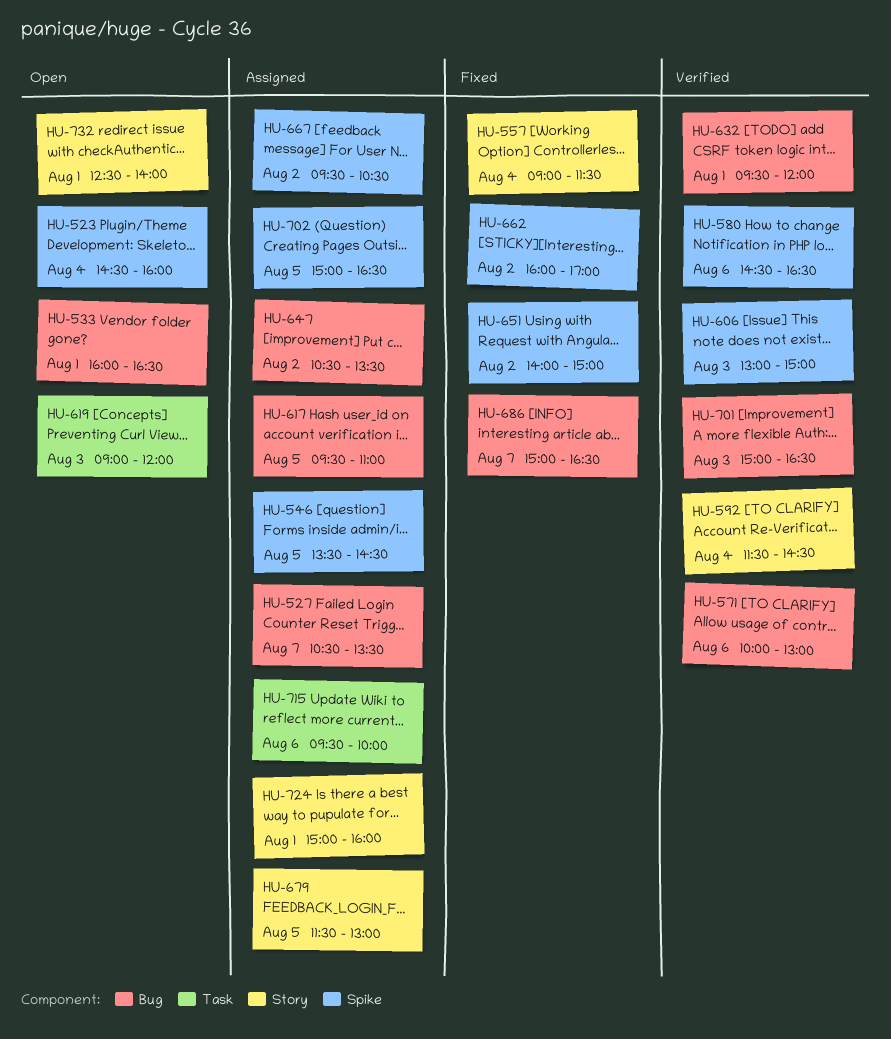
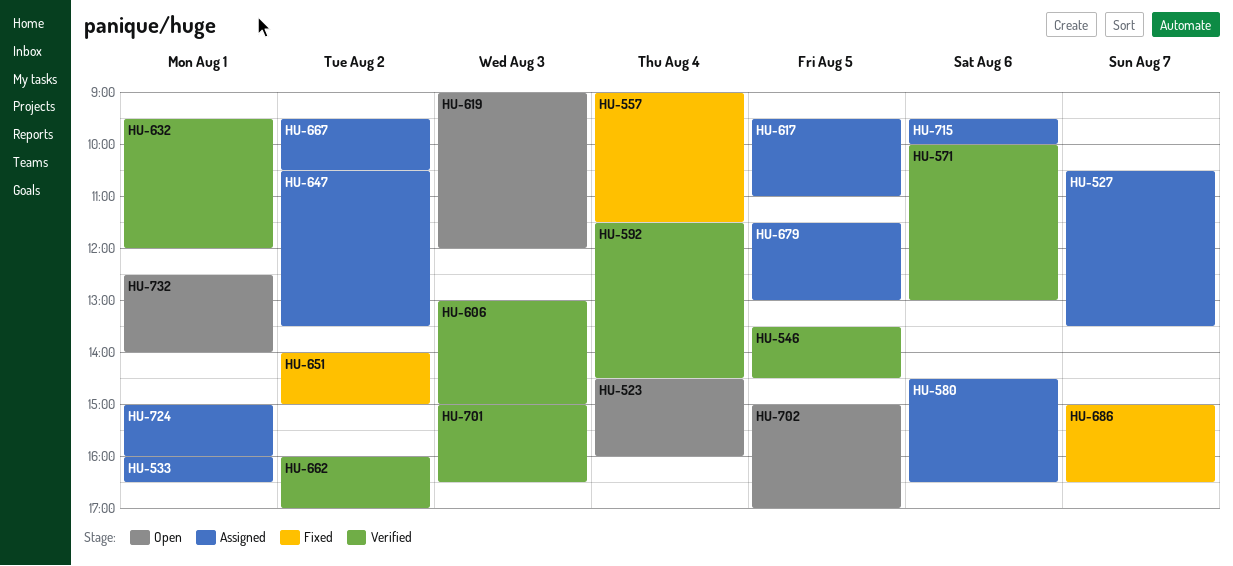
HU-533, status: Open -> Assigned
HU-546, status: Assigned -> Verified
HU-580, status: Verified -> Assigned
HU-662, status: Fixed -> Verified
HU-702, status: Assigned -> Open
HU-702, ends: 16:30 -> 17:00

